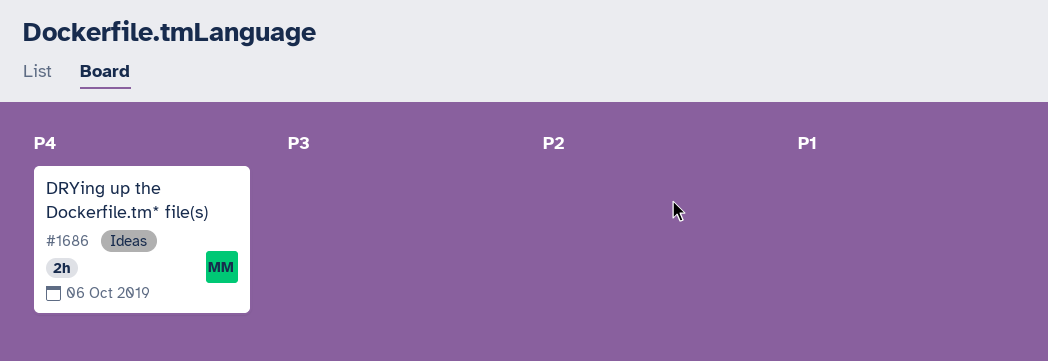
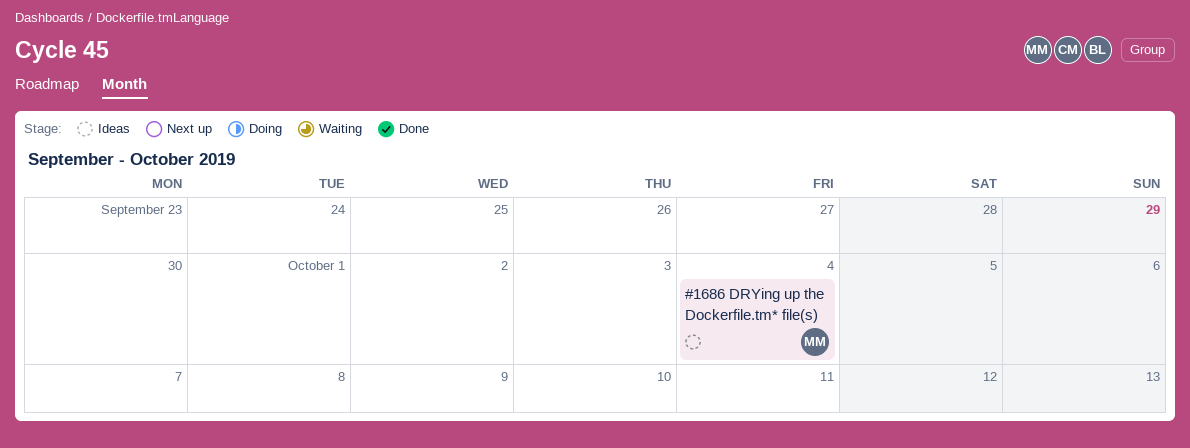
#1686, due: Oct 6 -> Oct 4

